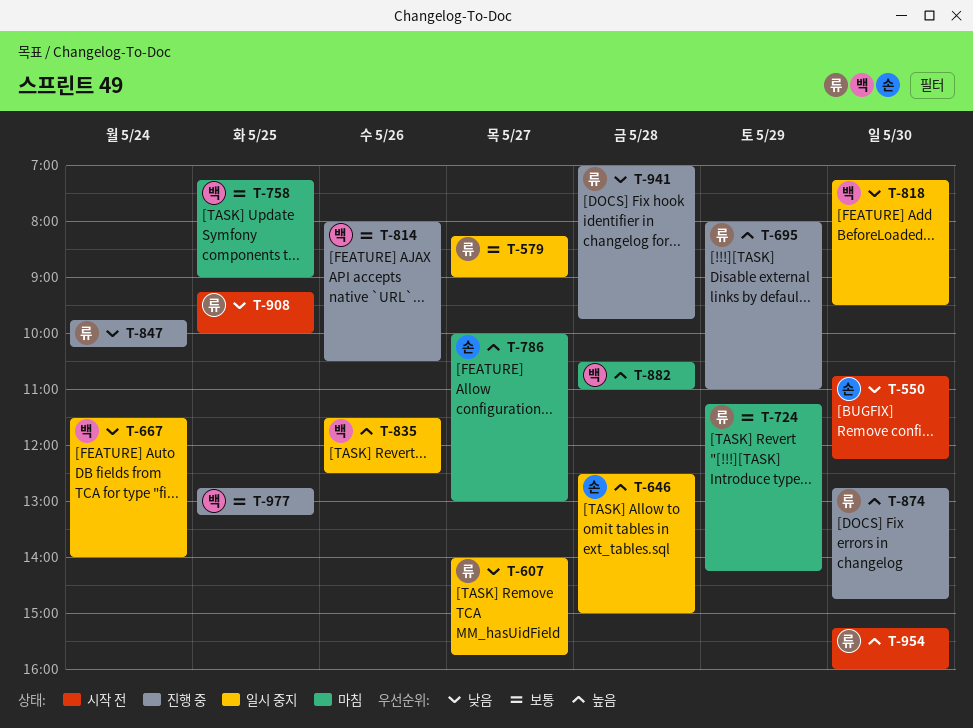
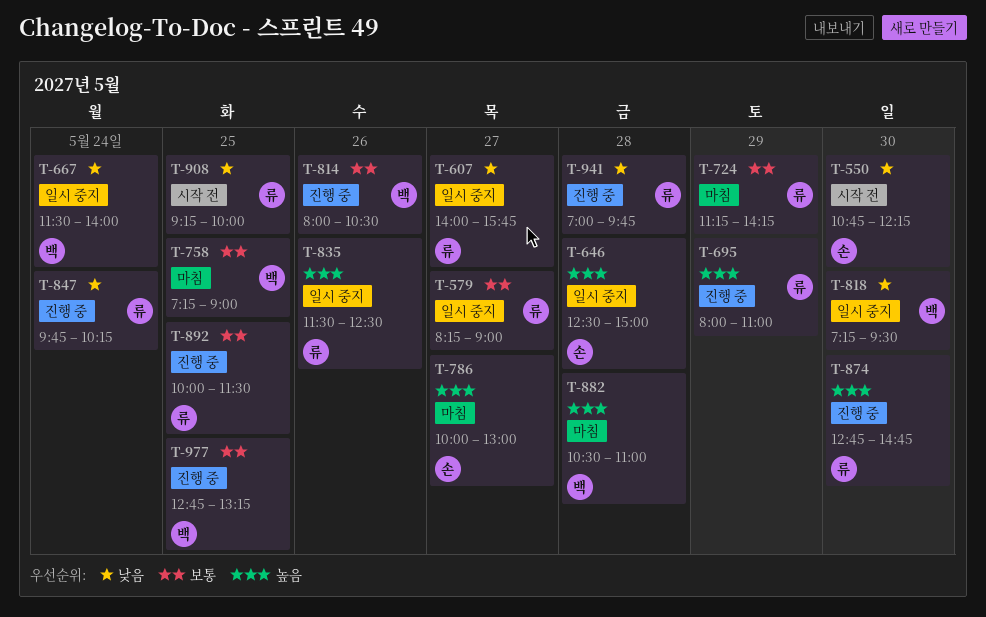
T-835, owner: 백 -> 류
T-892: none -> present
T-954: present -> none

